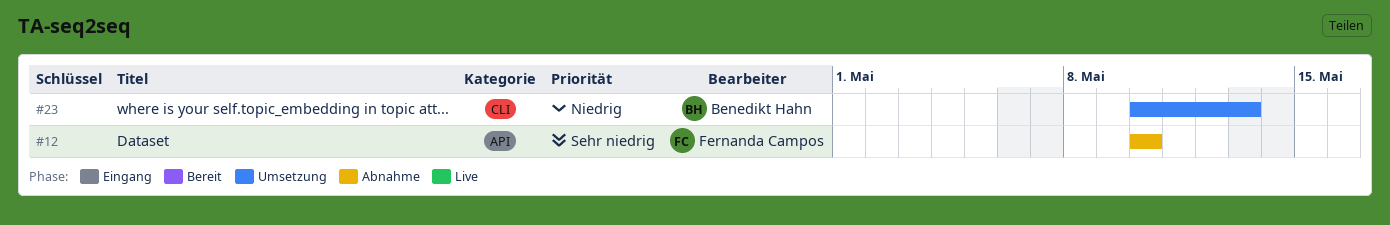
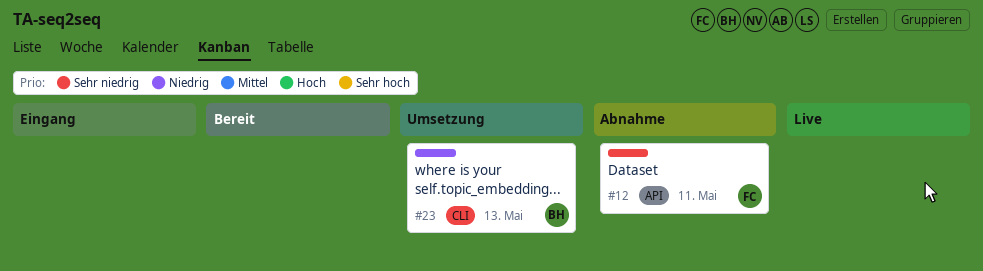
#12, due: May 10 -> May 11

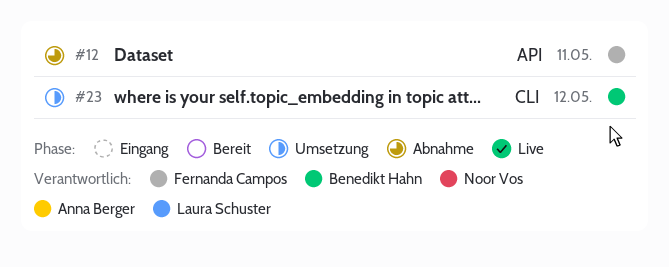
#23, due: May 13 -> May 12

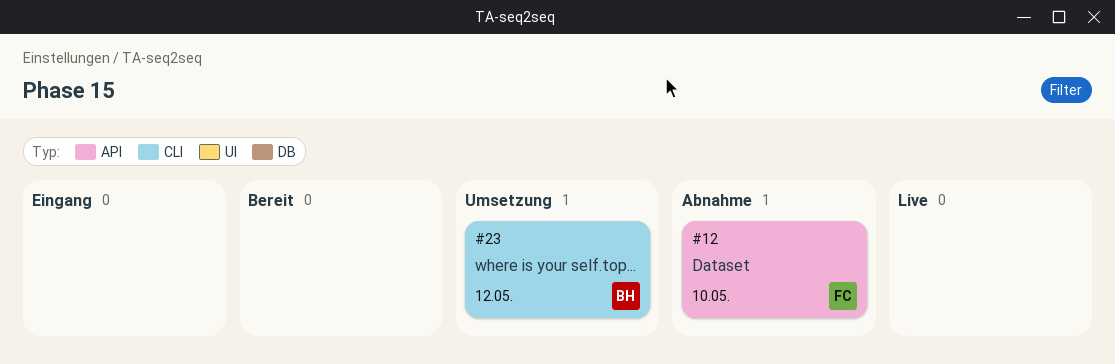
#12, due: May 11 -> May 10

